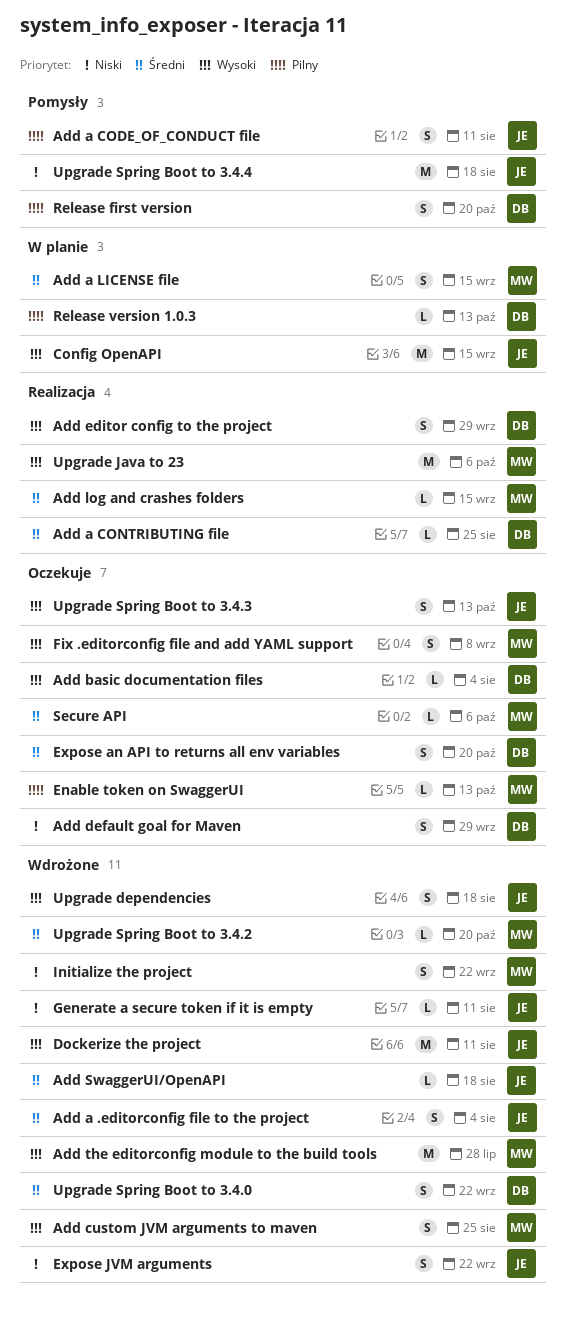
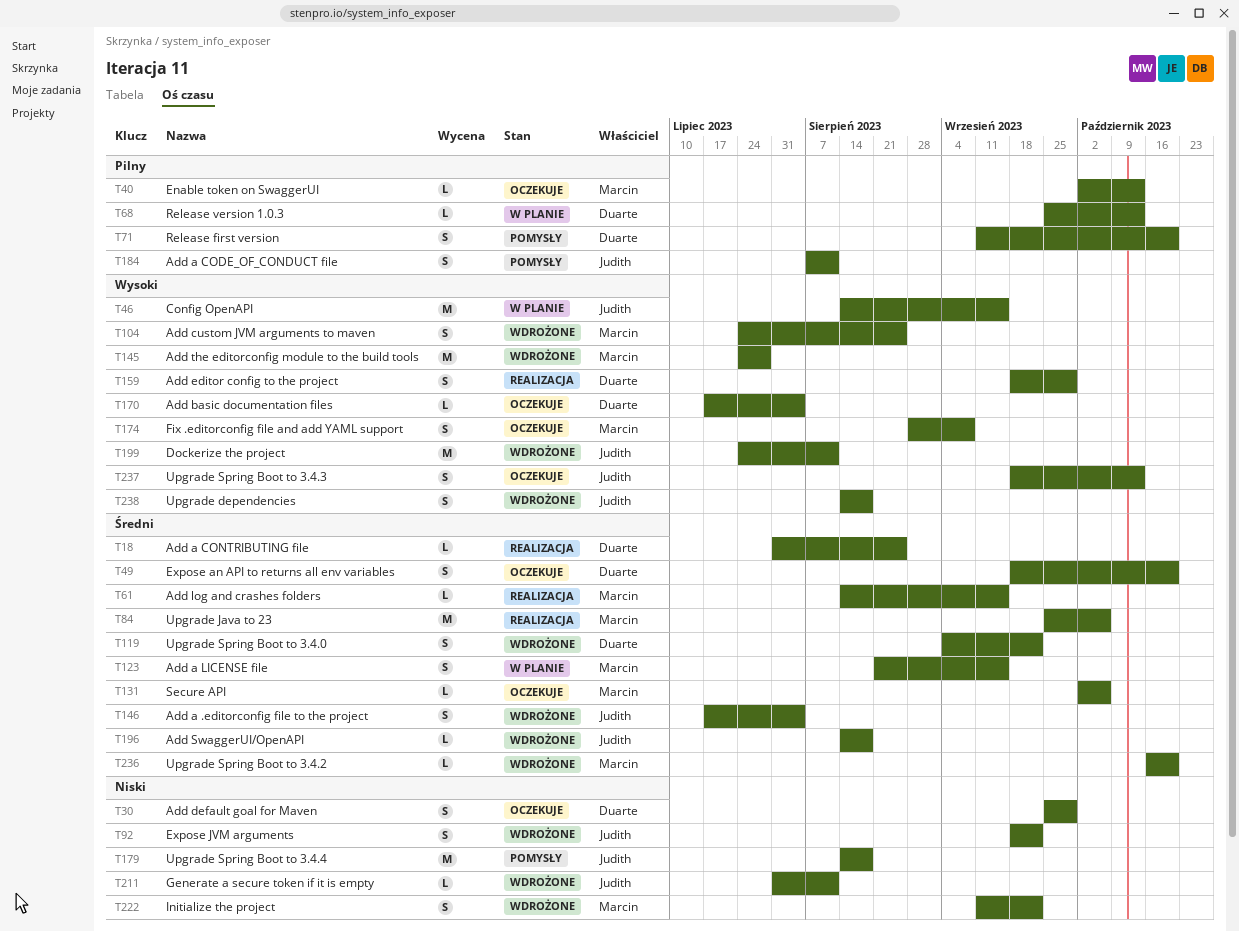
Upgrade Java to 23, priority: Wysoki -> Średni

